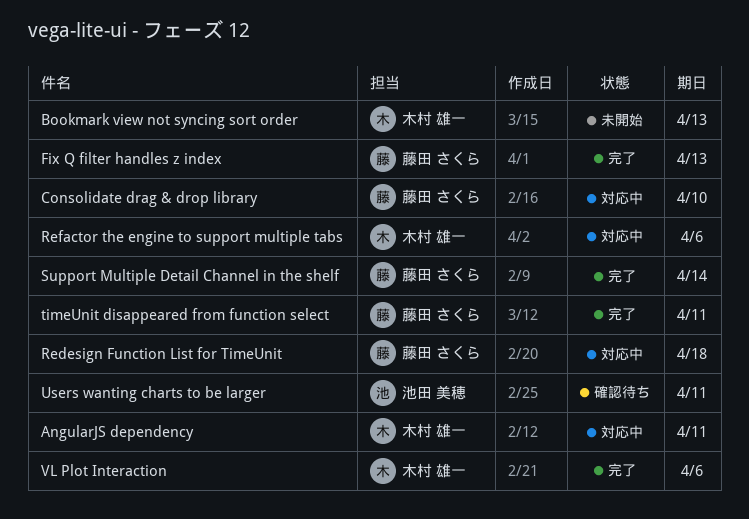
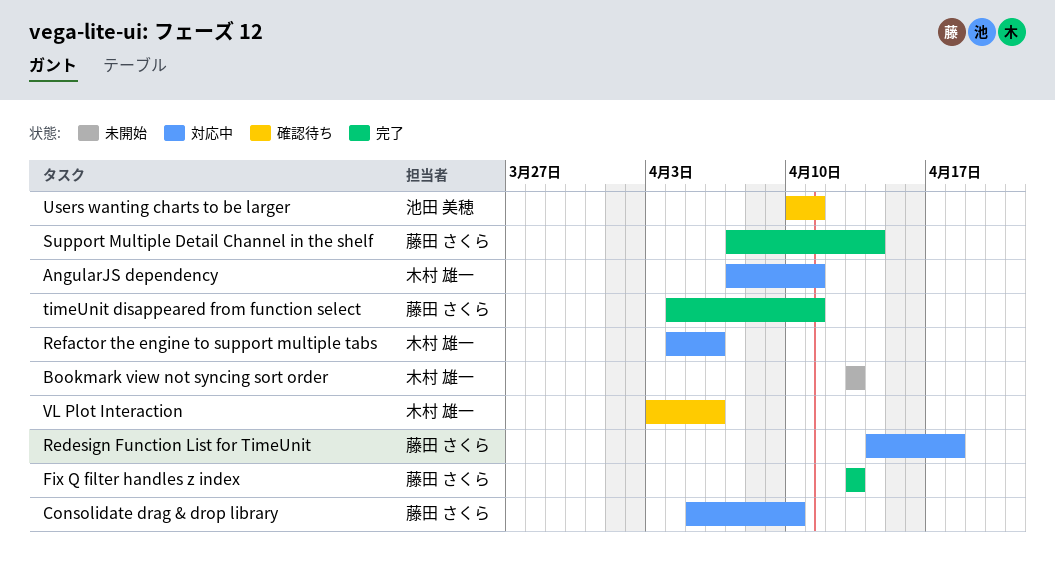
VL Plot Interaction, status: 完了 -> 確認待ち

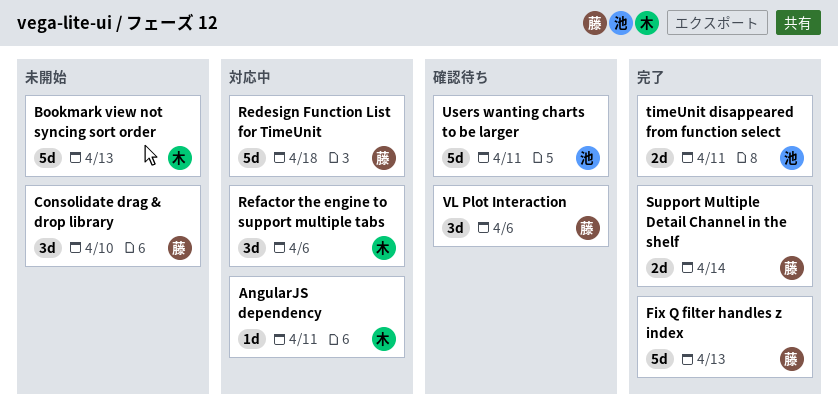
Consolidate drag & drop library, status: 対応中 -> 未開始
timeUnit disappeared from function select, owner: 藤田 さくら -> 池田 美穂
VL Plot Interaction, owner: 木村 雄一 -> 藤田 さくら

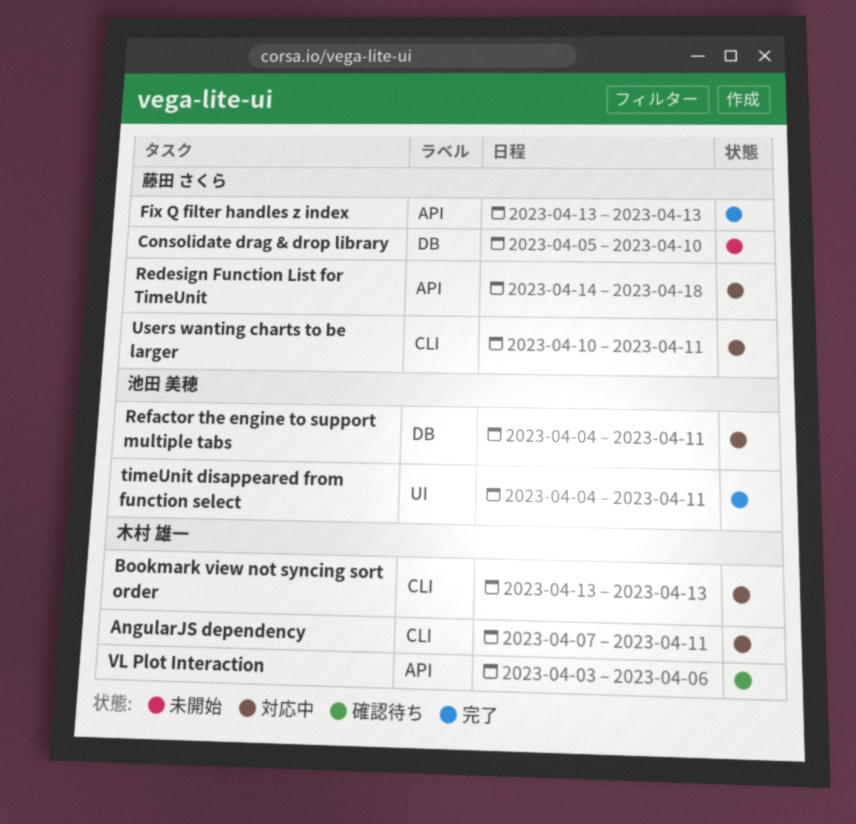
Bookmark view not syncing sort order, status: 未開始 -> 対応中
Refactor the engine to support multiple tabs, owner: 木村 雄一 -> 池田 美穂
Refactor the engine to support multiple tabs, due: Apr 6 -> Apr 11
Support Multiple Detail Channel in the shelf: present -> none
Users wanting charts to be larger, status: 確認待ち -> 対応中
Users wanting charts to be larger, owner: 池田 美穂 -> 藤田 さくら
VL Plot Interaction, owner: 藤田 さくら -> 木村 雄一

